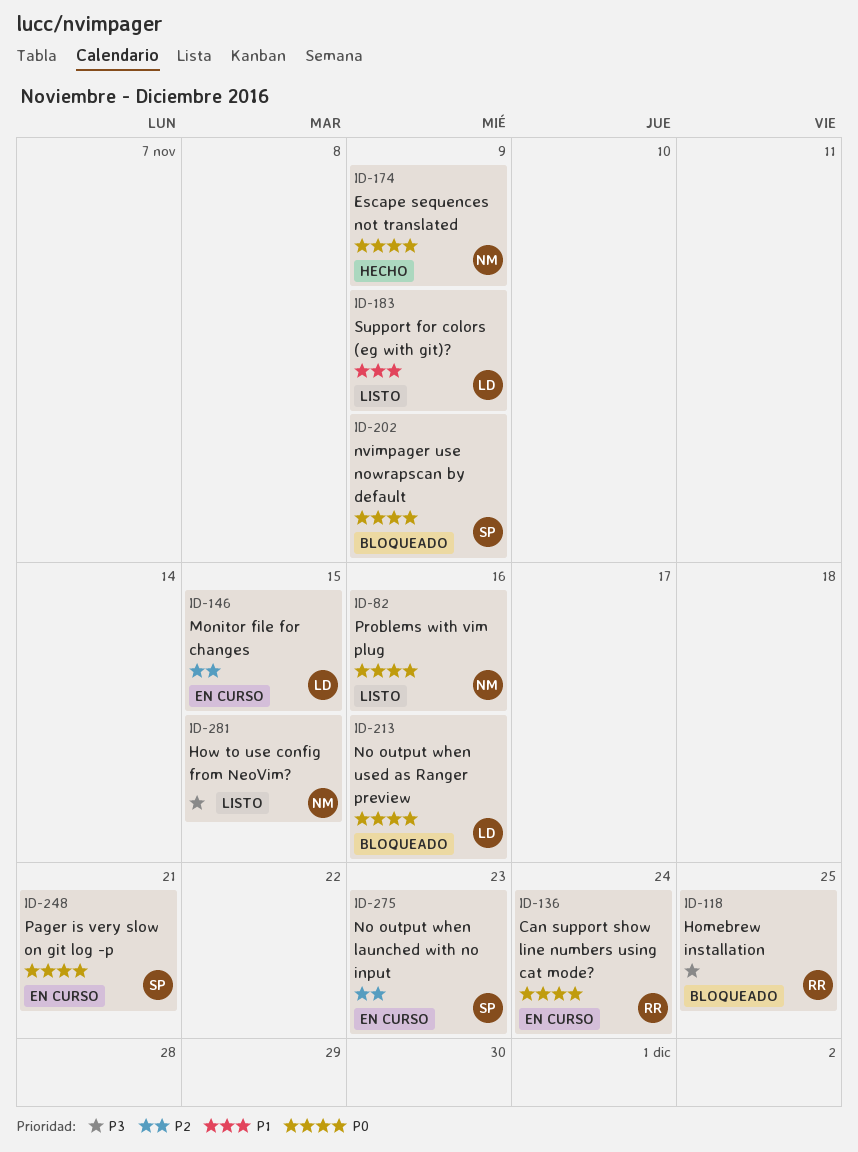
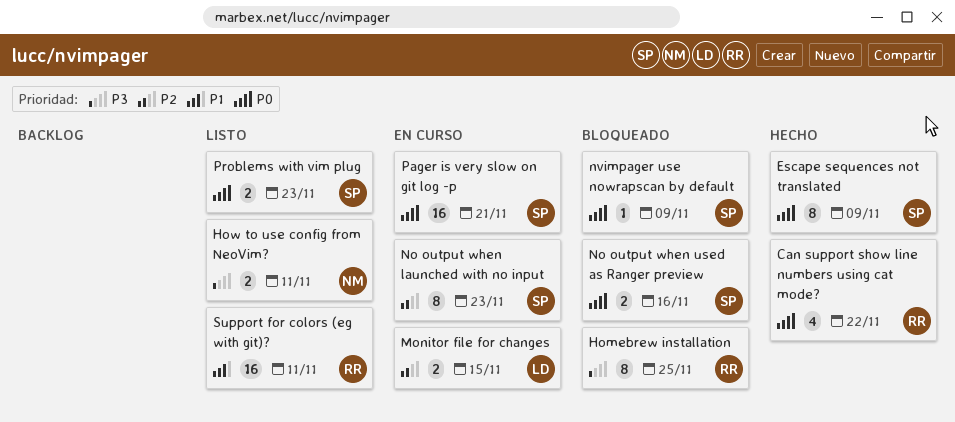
Can support show line numbers using cat mode?, status: En curso -> Hecho
Can support show line numbers using cat mode?, due: Nov 24 -> Nov 22
Escape sequences not translated, owner: NM -> SP
How to use config from NeoVim?, due: Nov 15 -> Nov 11
No output when used as Ranger preview, owner: LD -> SP
Problems with vim plug, owner: NM -> SP
Problems with vim plug, due: Nov 16 -> Nov 23
Support for colors (eg with git)?, owner: LD -> RR
Support for colors (eg with git)?, due: Nov 9 -> Nov 11

